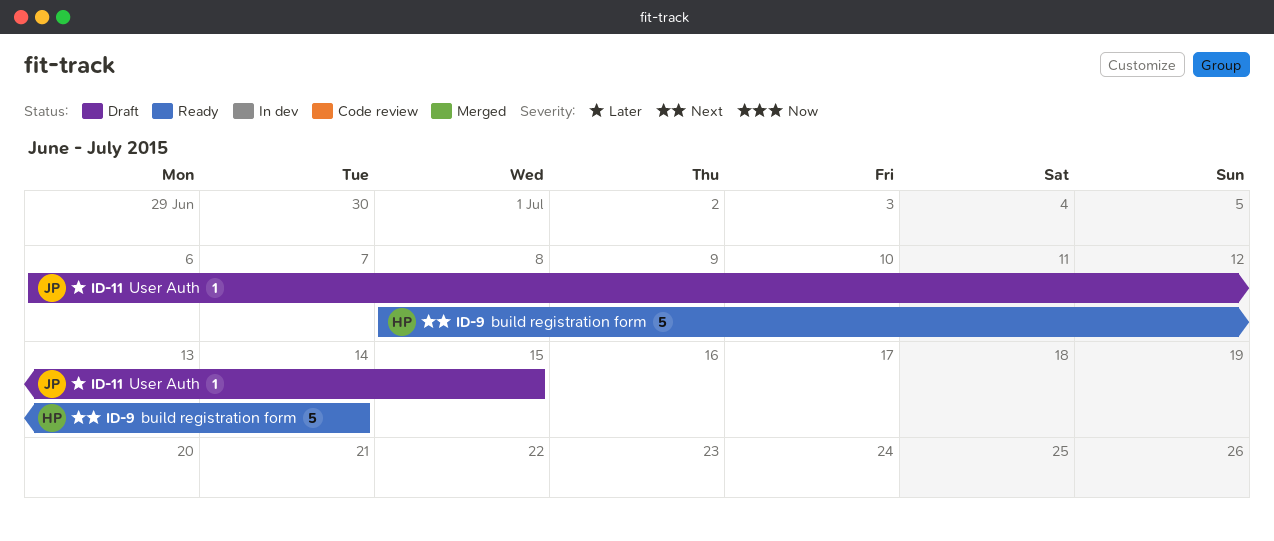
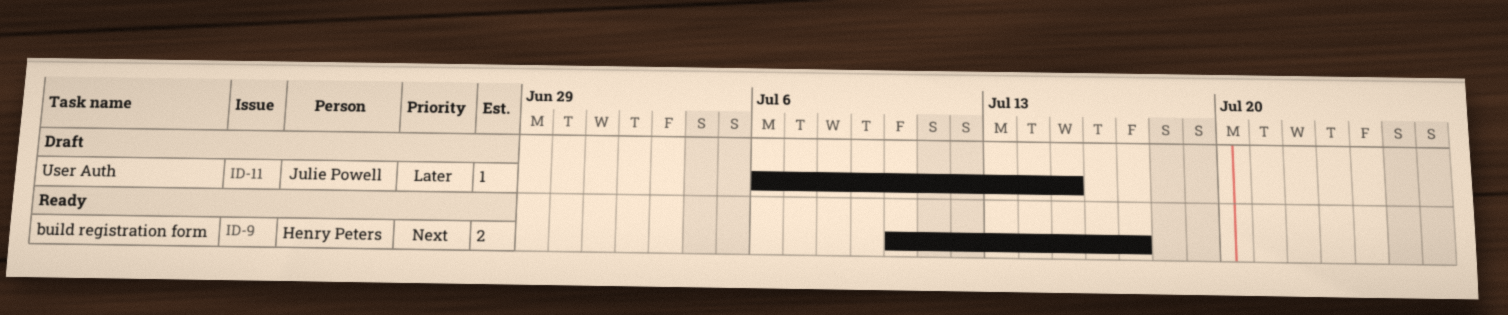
ID-9, estimate: 5 -> 2
ID-9, start: Jul 8 -> Jul 10
ID-9, due: Jul 14 -> Jul 17

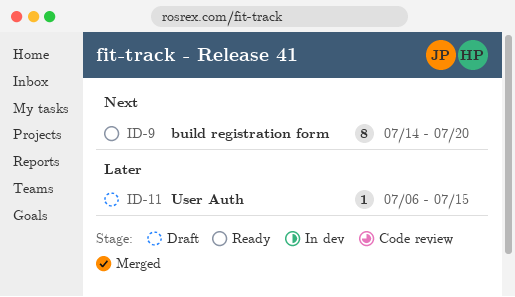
ID-9, estimate: 2 -> 8
ID-9, start: Jul 10 -> Jul 14
ID-9, due: Jul 17 -> Jul 20

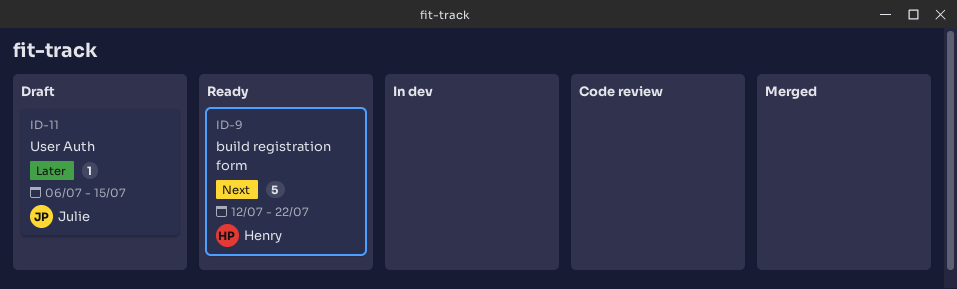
ID-9, estimate: 8 -> 5
ID-9, start: Jul 14 -> Jul 12
ID-9, due: Jul 20 -> Jul 22

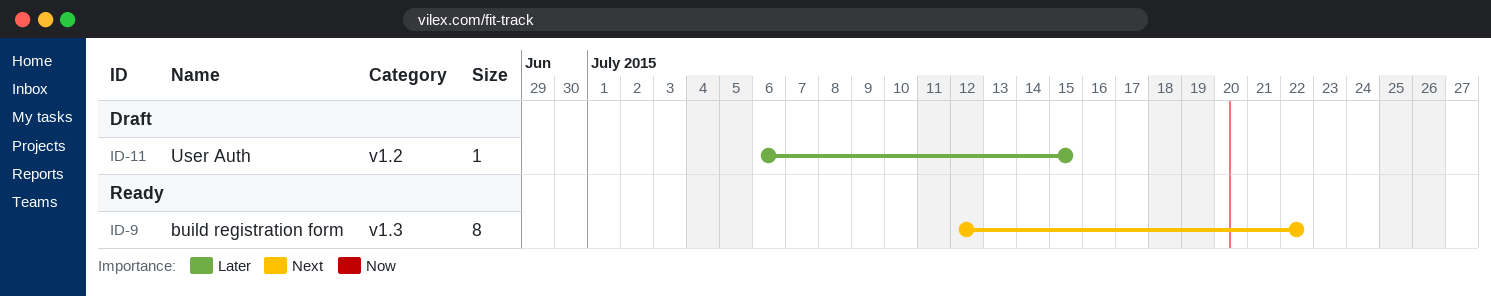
ID-9, estimate: 5 -> 8

